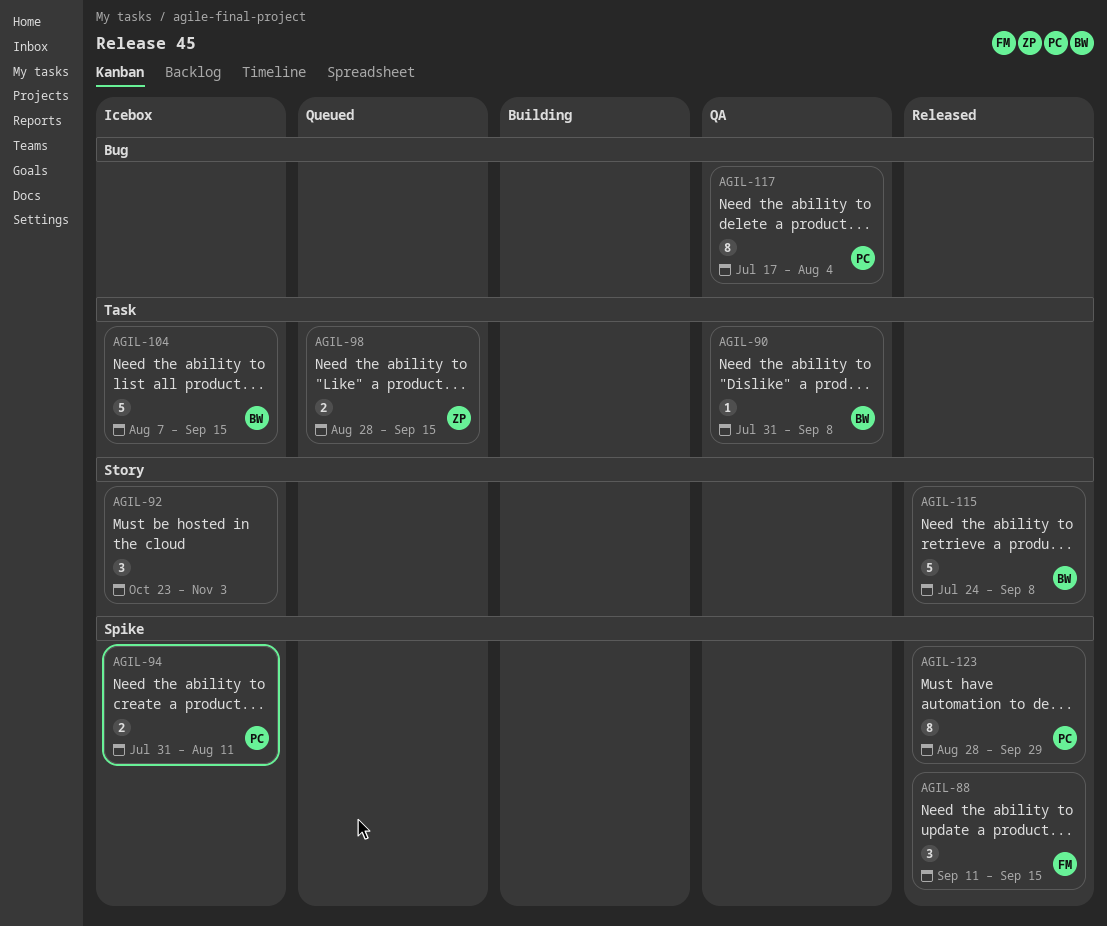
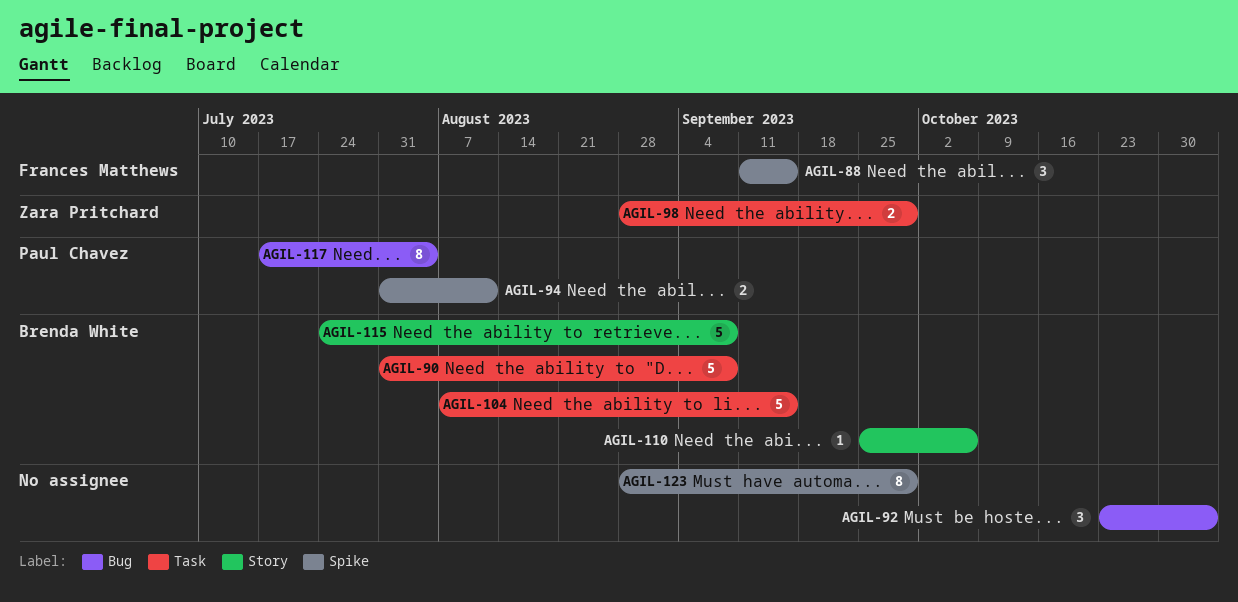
AGIL-90, estimate: 1 -> 5
AGIL-92, label: Story -> Bug
AGIL-98, due: Sep 15 -> Sep 29
AGIL-110: none -> present
AGIL-123, owner: Paul Chavez -> none

